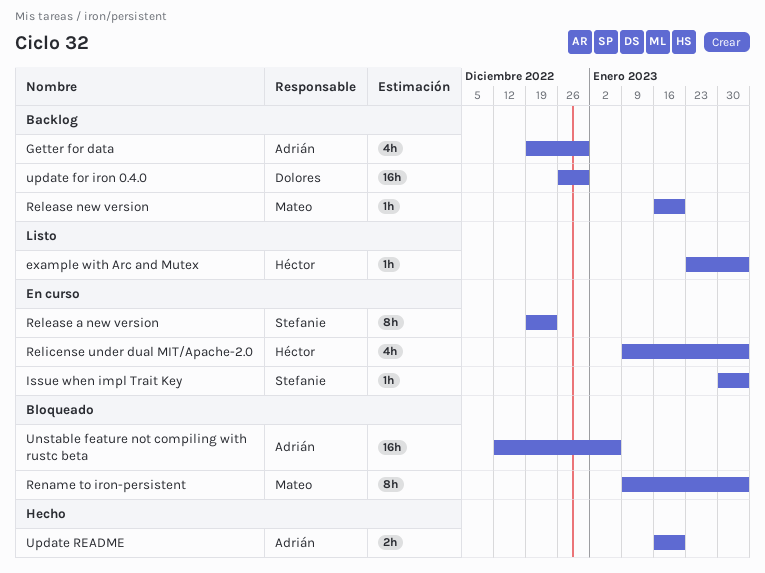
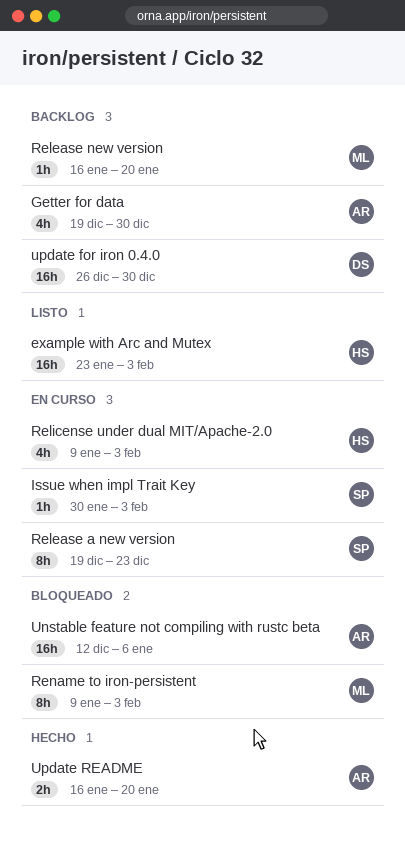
example with Arc and Mutex, estimate: 1h -> 16h

